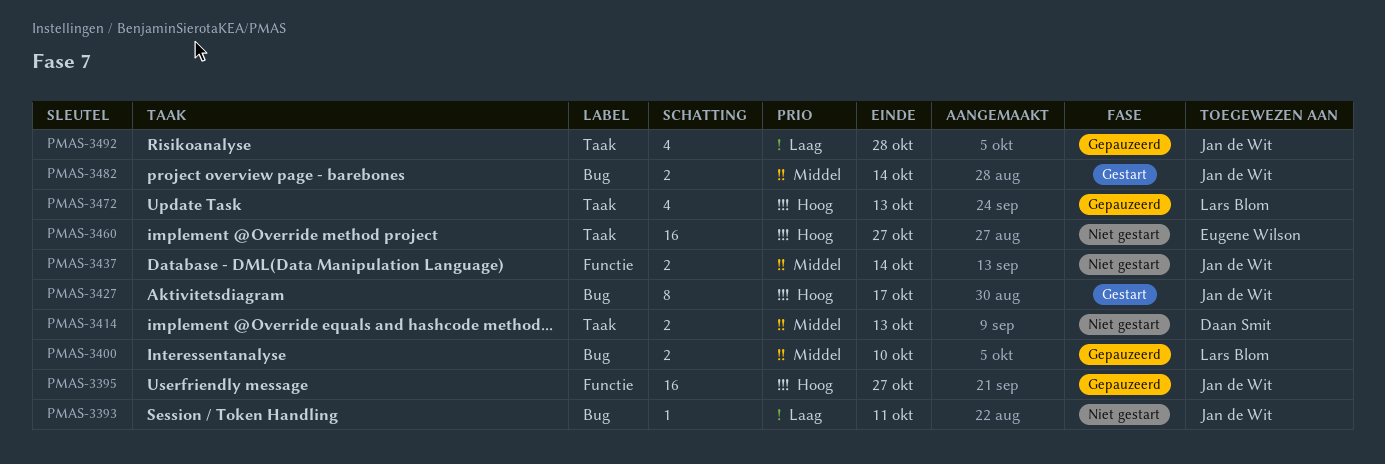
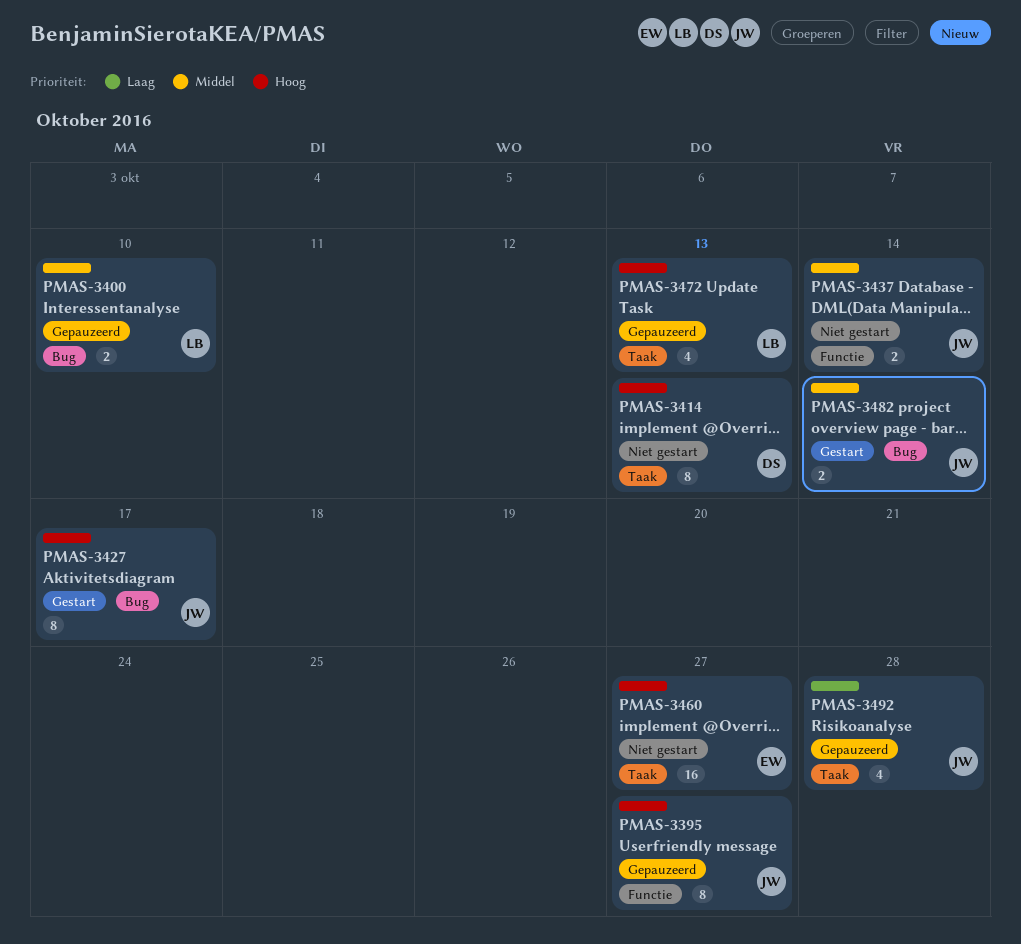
PMAS-3393: present -> none
PMAS-3395, estimate: 16 -> 8
PMAS-3414, priority: Middel -> Hoog
PMAS-3414, estimate: 2 -> 8

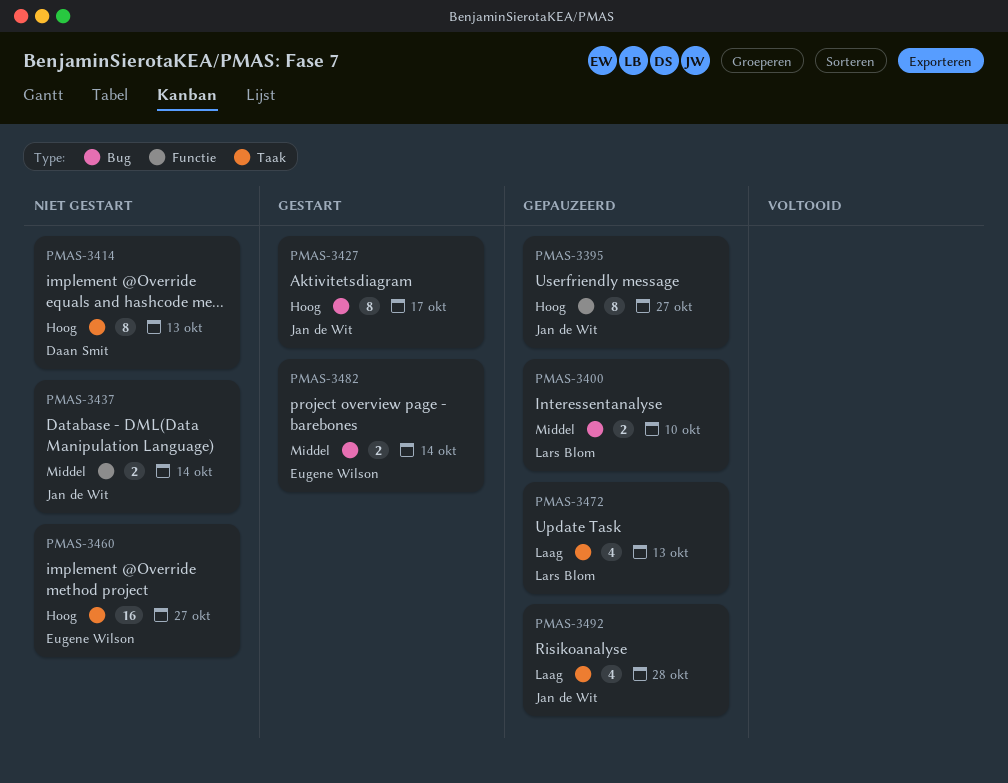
PMAS-3472, priority: Hoog -> Laag
PMAS-3482, owner: Jan de Wit -> Eugene Wilson

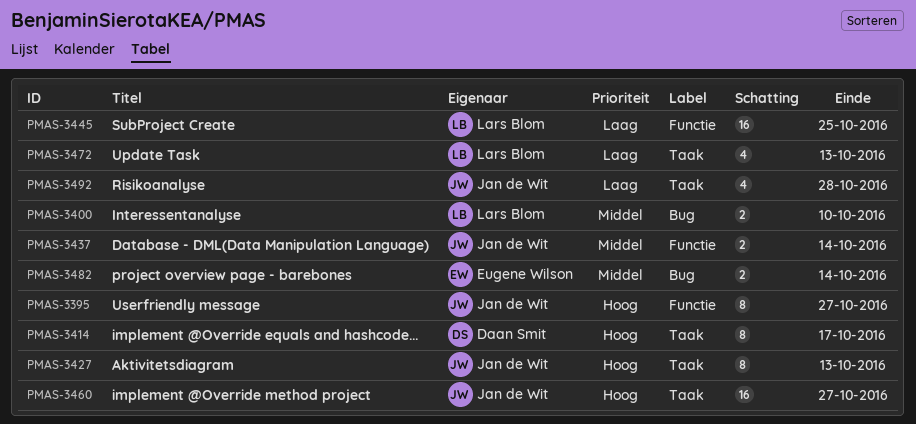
PMAS-3414, due: Oct 13 -> Oct 17
PMAS-3427, label: Bug -> Taak
PMAS-3427, due: Oct 17 -> Oct 13
PMAS-3445: none -> present
PMAS-3460, owner: Eugene Wilson -> Jan de Wit

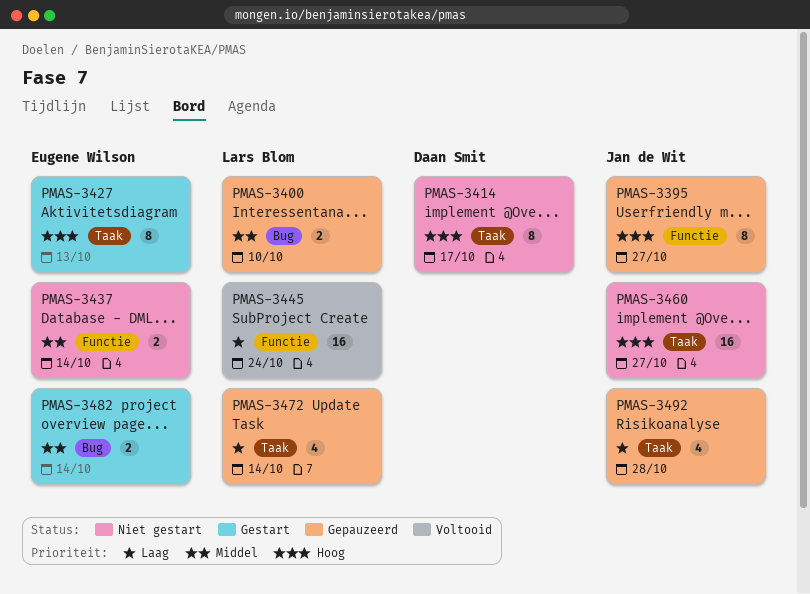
PMAS-3427, owner: Jan de Wit -> Eugene Wilson
PMAS-3437, owner: Jan de Wit -> Eugene Wilson
PMAS-3445, due: Oct 25 -> Oct 24
PMAS-3472, due: Oct 13 -> Oct 14

